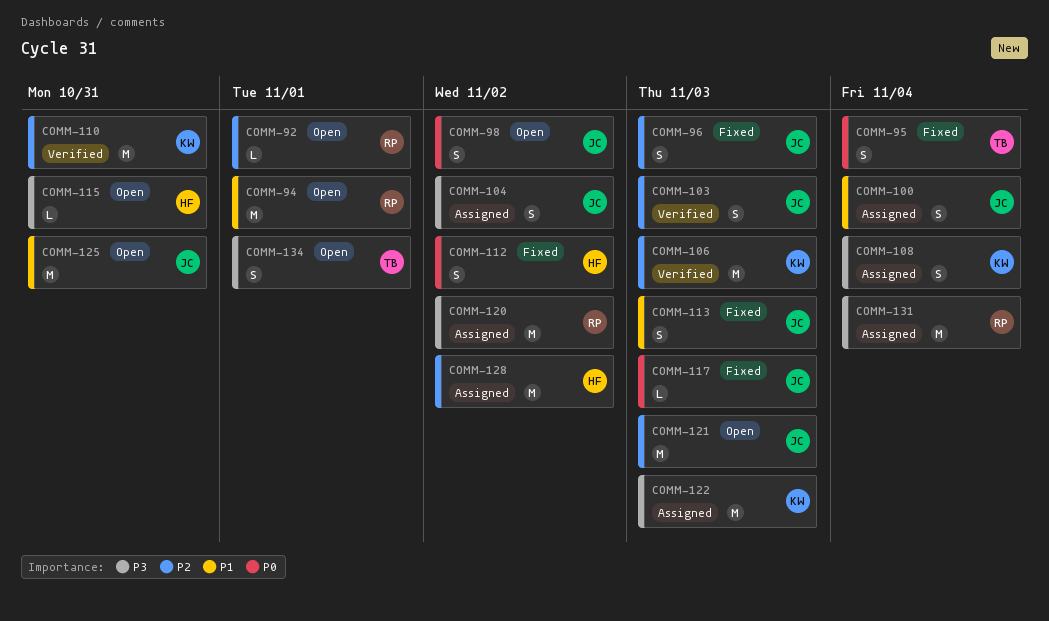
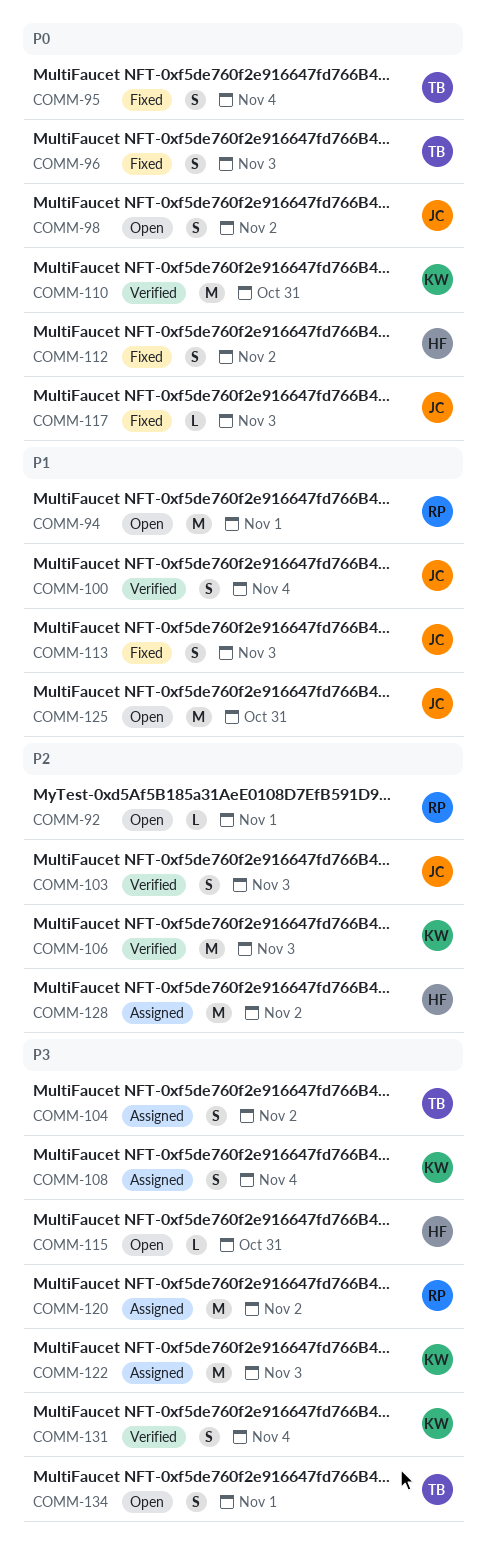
COMM-96, owner: JC -> TB
COMM-96, priority: P2 -> P0
COMM-100, status: Assigned -> Verified
COMM-104, owner: JC -> TB
COMM-110, priority: P2 -> P0
COMM-121: present -> none
COMM-131, status: Assigned -> Verified
COMM-131, owner: RP -> KW
COMM-131, estimate: M -> S

